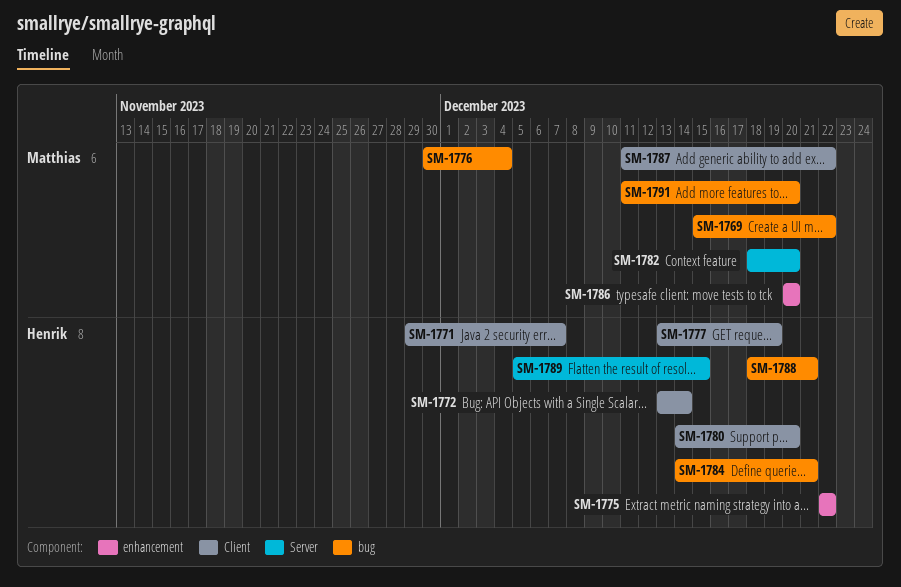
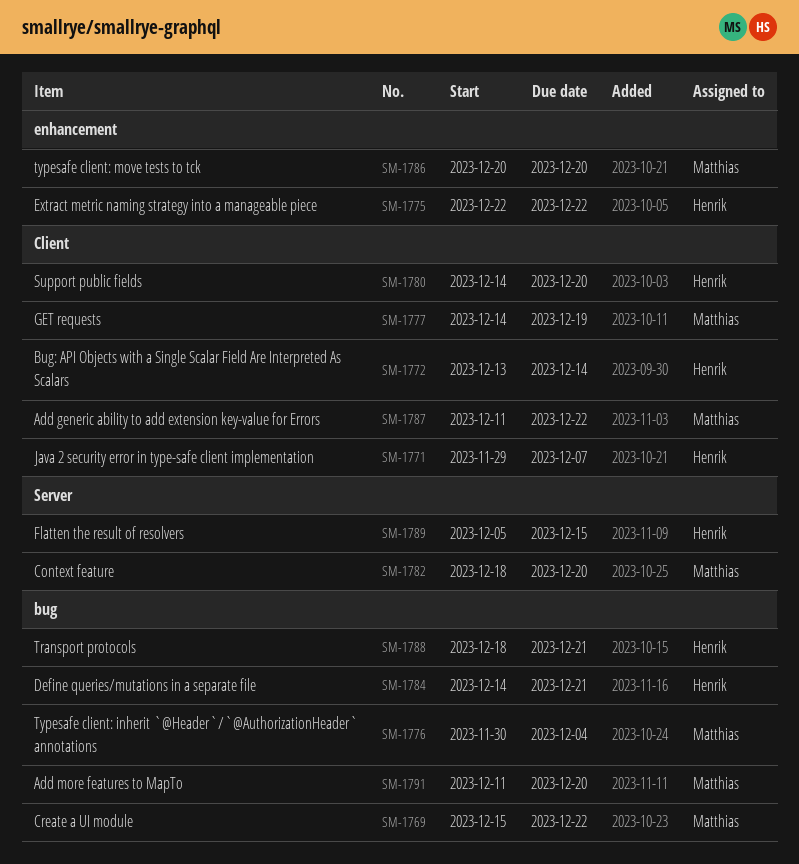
SM-1777, owner: Henrik -> Matthias
SM-1777, start: Dec 13 -> Dec 14

